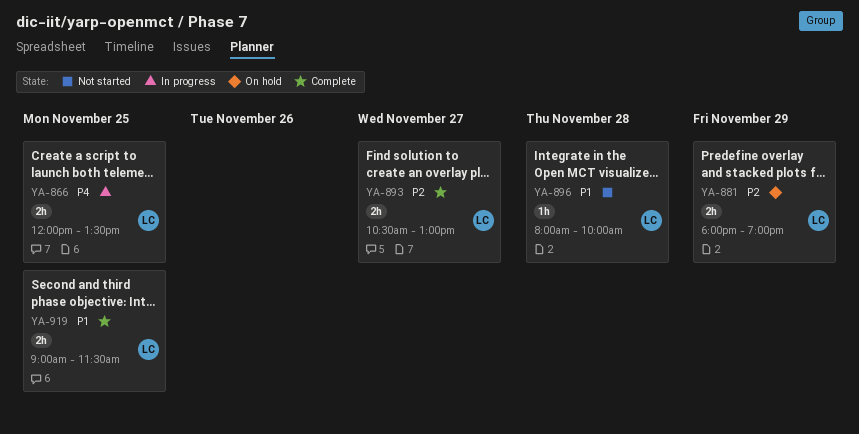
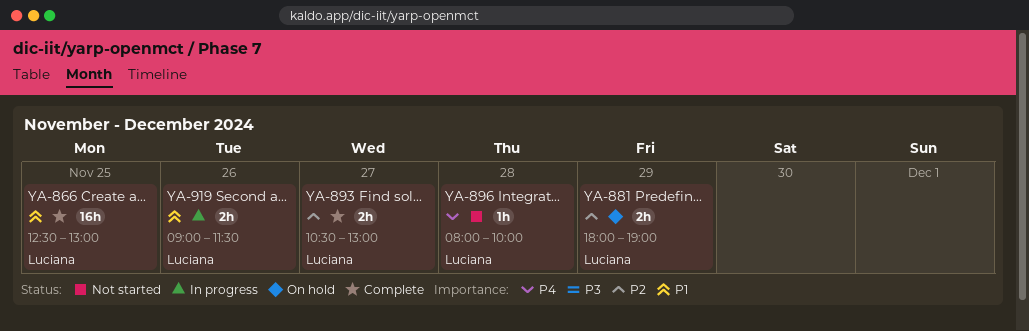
YA-866, status: In progress -> Complete
YA-866, priority: P4 -> P1
YA-866, estimate: 2h -> 16h
YA-866, begins: 12:00 -> 12:30
YA-866, ends: 13:30 -> 13:00
YA-896, priority: P1 -> P4
YA-919, status: Complete -> In progress
YA-919, day: Nov 25 -> Nov 26

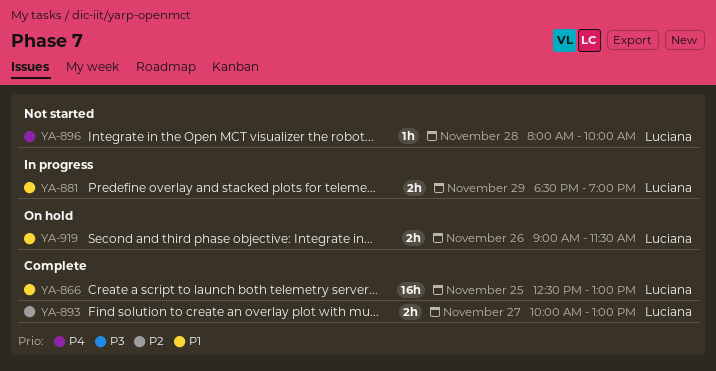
YA-881, status: On hold -> In progress
YA-881, priority: P2 -> P1
YA-881, begins: 18:00 -> 18:30
YA-893, begins: 10:30 -> 10:00
YA-919, status: In progress -> On hold

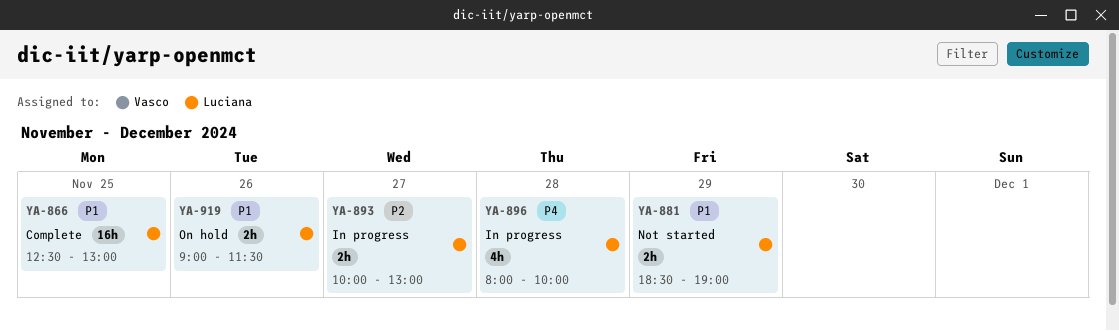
YA-881, status: In progress -> Not started
YA-893, status: Complete -> In progress
YA-896, status: Not started -> In progress
YA-896, estimate: 1h -> 4h

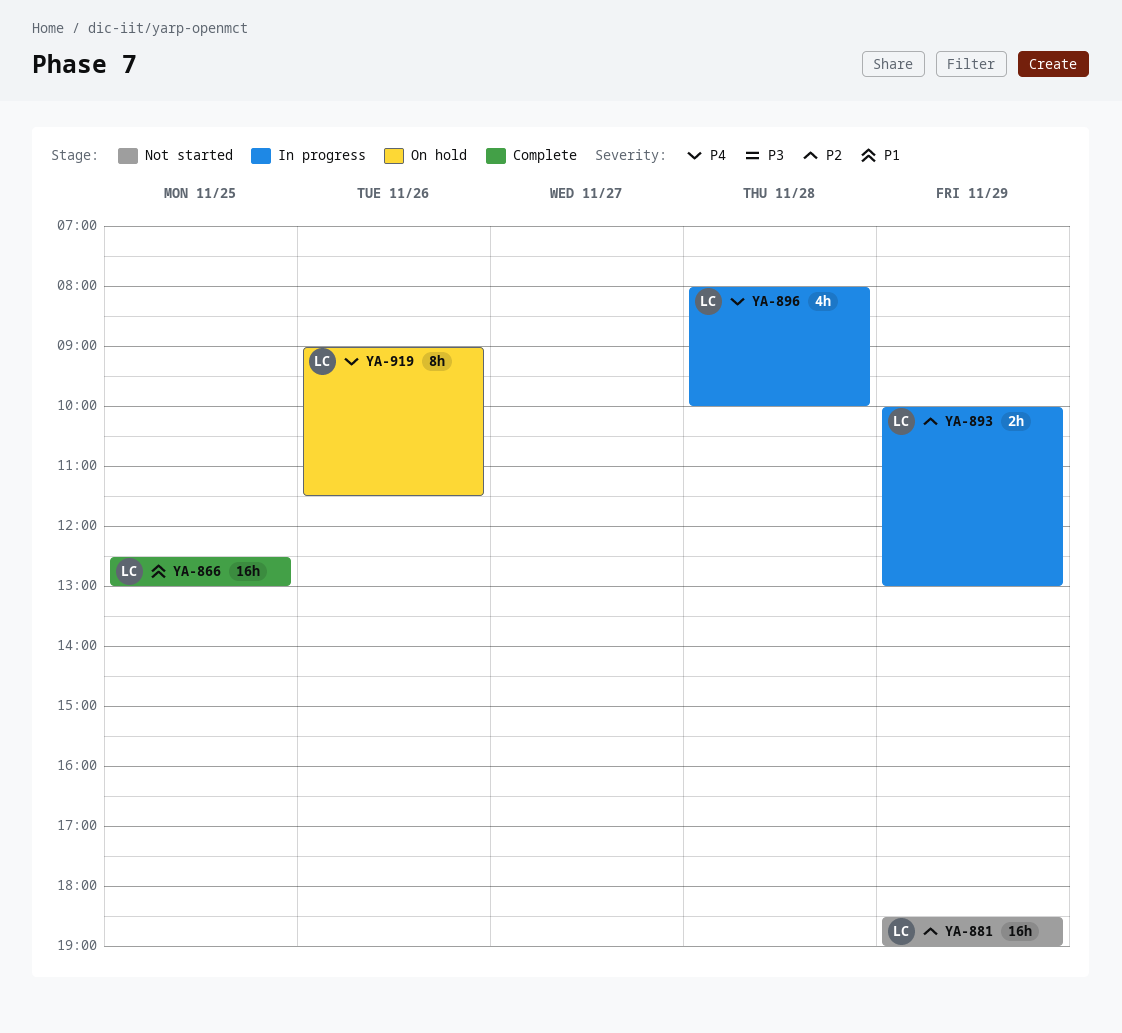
YA-881, priority: P1 -> P2
YA-881, estimate: 2h -> 16h
YA-893, day: Nov 27 -> Nov 29
YA-919, priority: P1 -> P4
YA-919, estimate: 2h -> 8h

